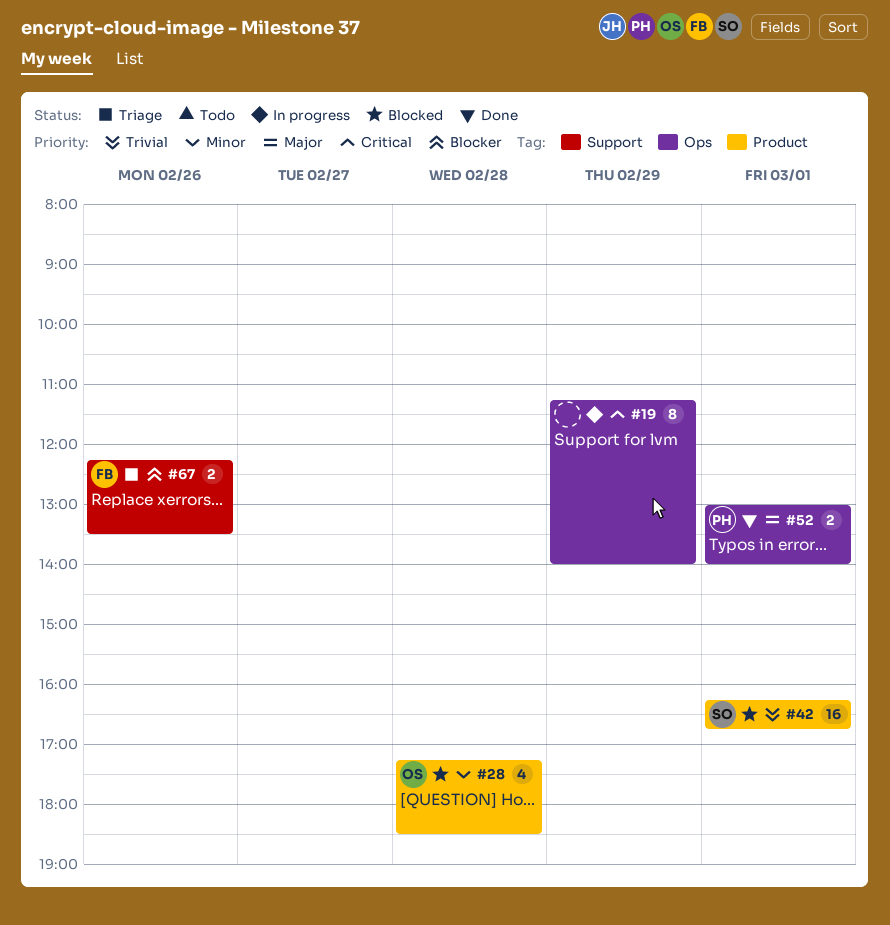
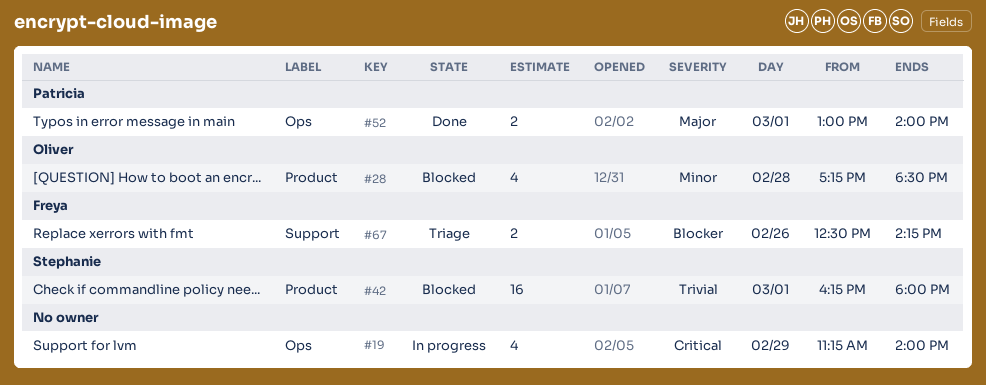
#19, estimate: 8 -> 4
#42, ends: 16:45 -> 18:00
#67, begins: 12:15 -> 12:30
#67, ends: 13:30 -> 14:15

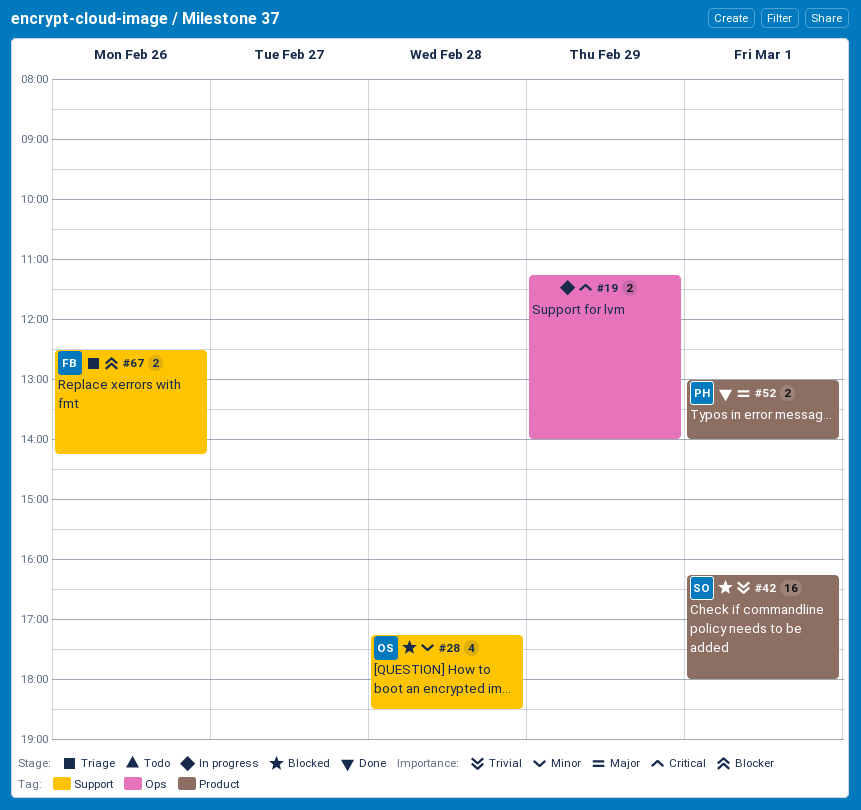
#19, estimate: 4 -> 2
#28, label: Product -> Support
#52, label: Ops -> Product

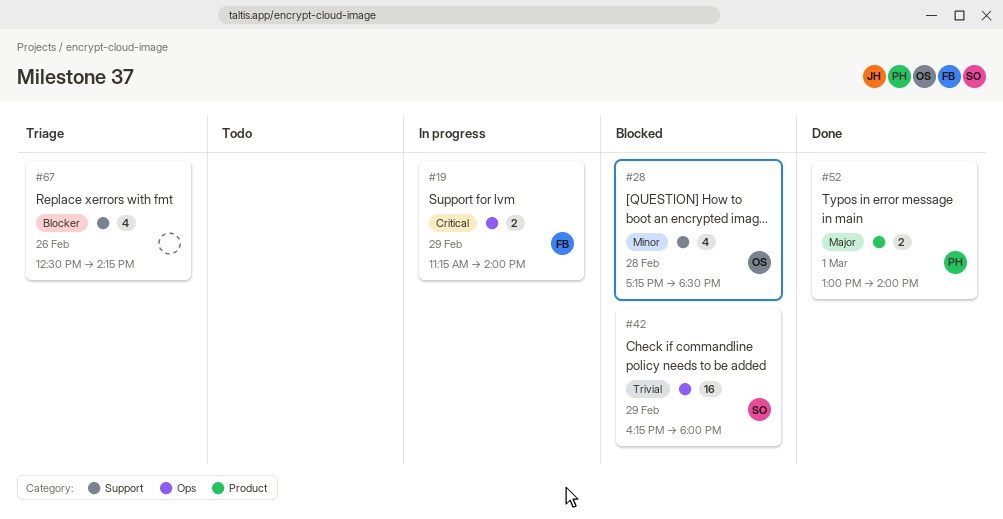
#19, owner: none -> FB
#42, label: Product -> Ops
#42, day: Mar 1 -> Feb 29
#67, owner: FB -> none
#67, estimate: 2 -> 4

